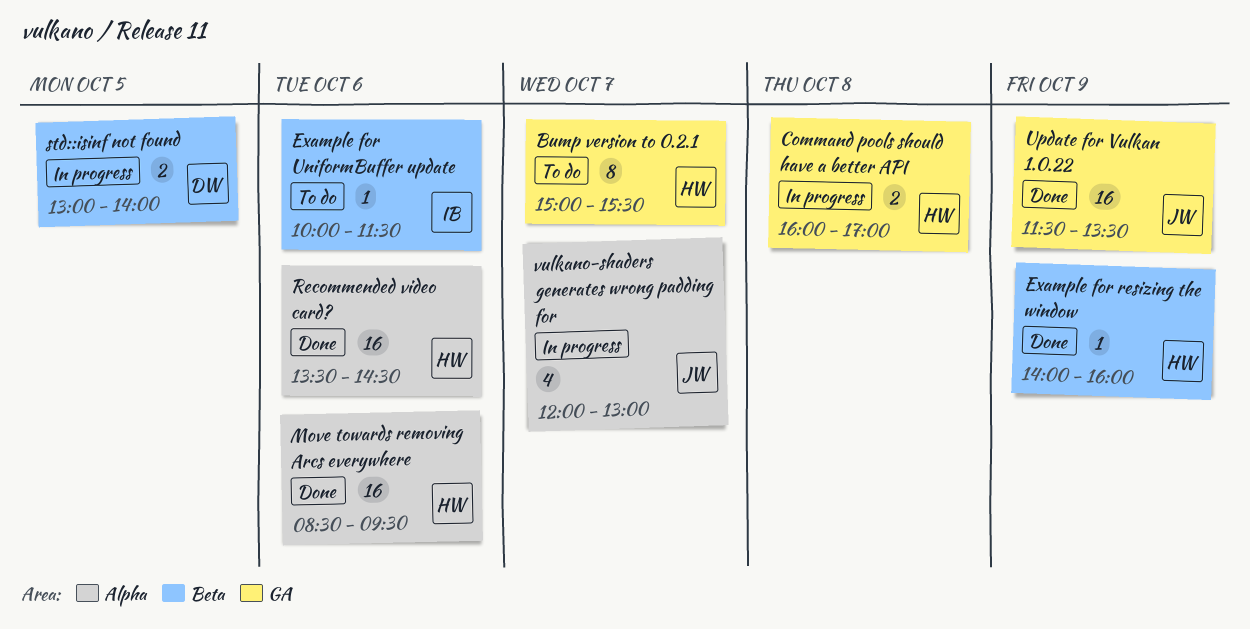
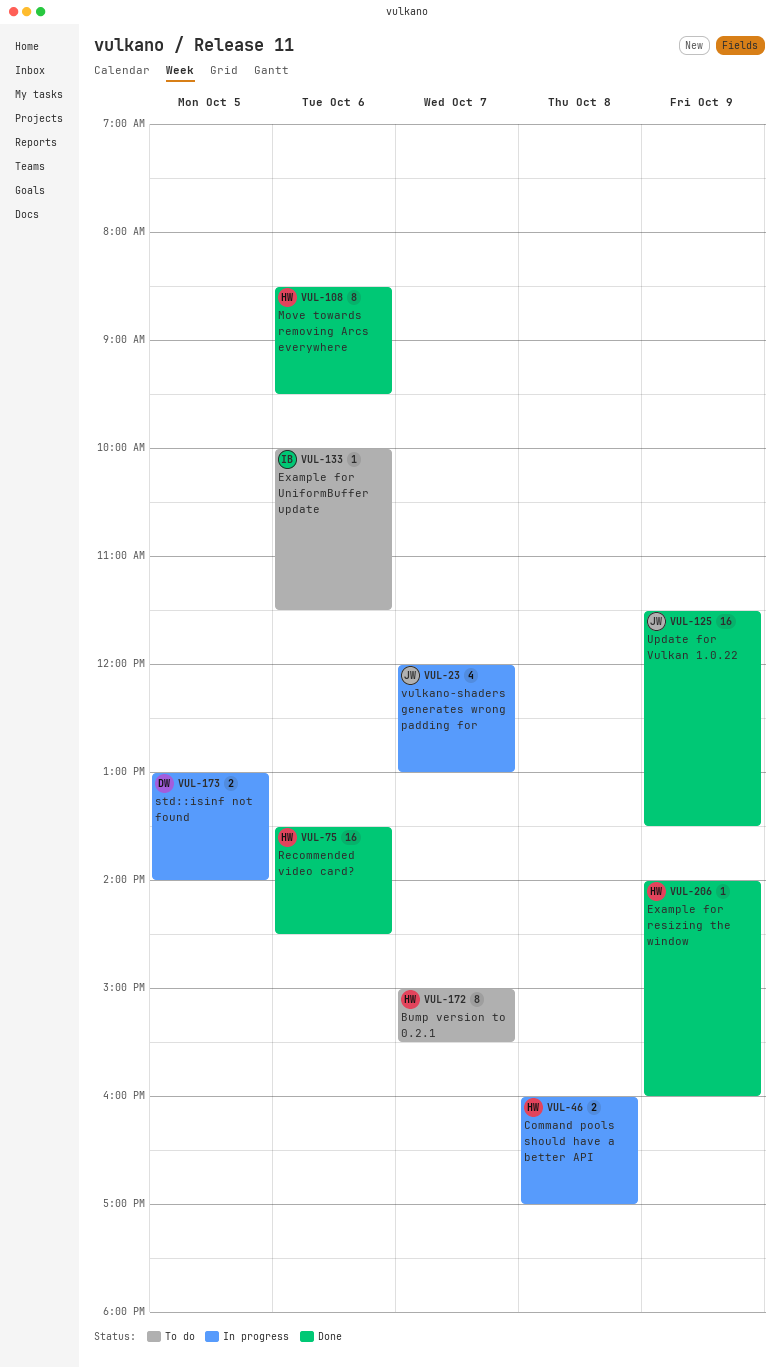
Move towards removing Arcs everywhere, estimate: 16 -> 8

